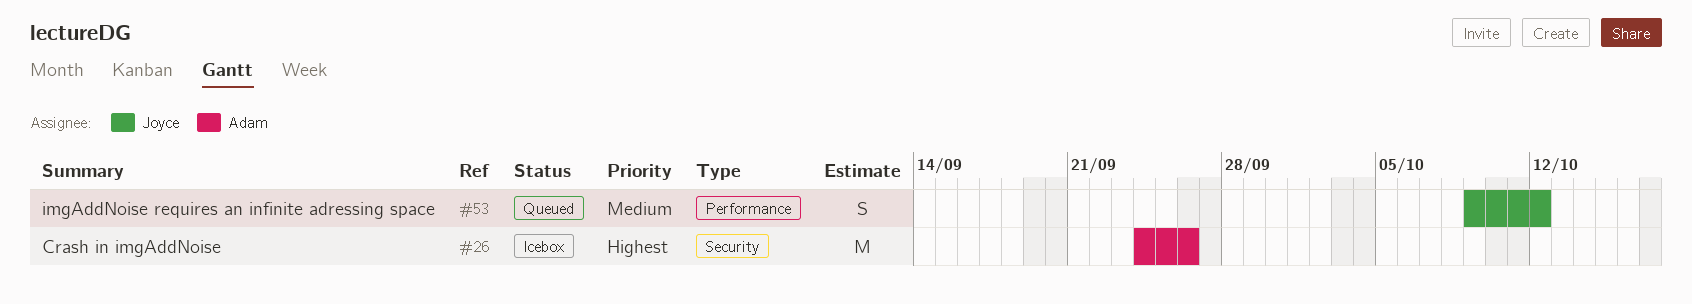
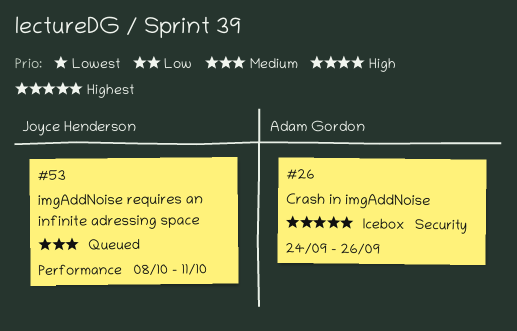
#53, start: Oct 9 -> Oct 8
#53, due: Oct 12 -> Oct 11

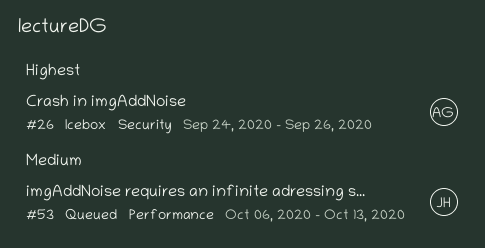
#53, start: Oct 8 -> Oct 6
#53, due: Oct 11 -> Oct 13

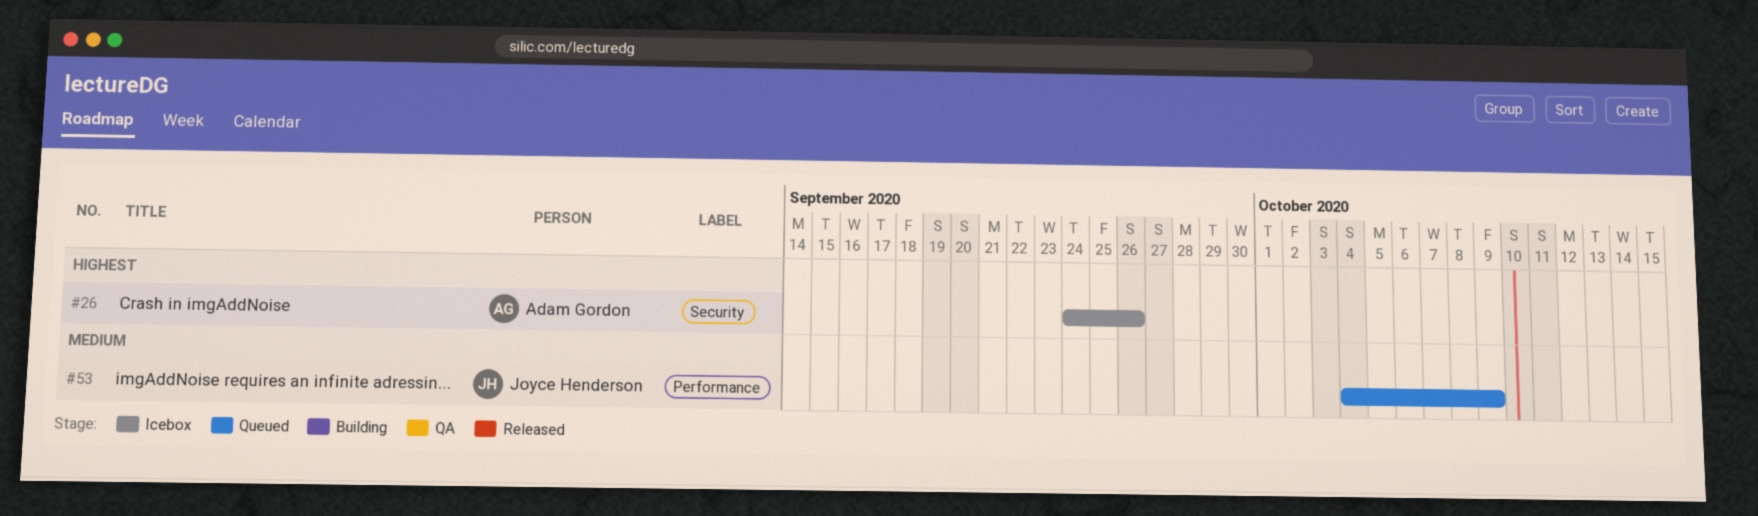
#53, start: Oct 6 -> Oct 4
#53, due: Oct 13 -> Oct 9

